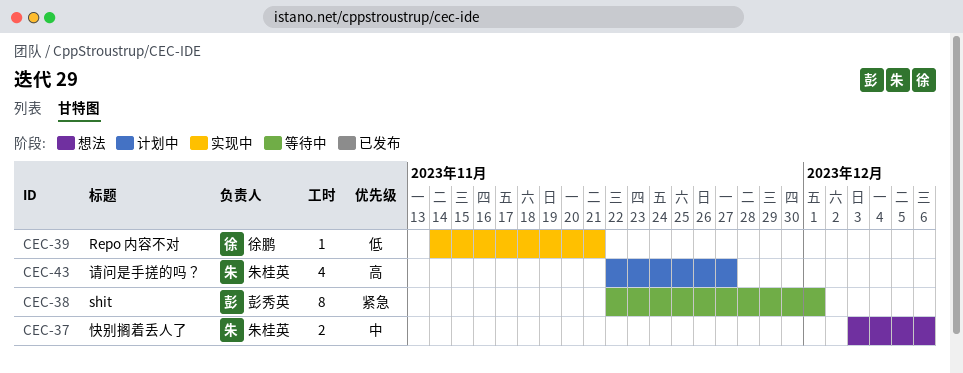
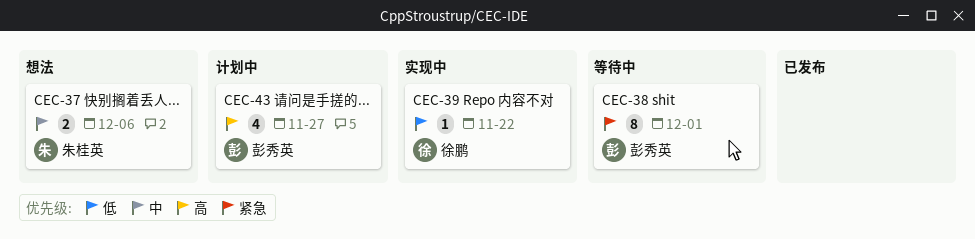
CEC-39, due: Nov 21 -> Nov 22
CEC-43, owner: 朱桂英 -> 彭秀英

